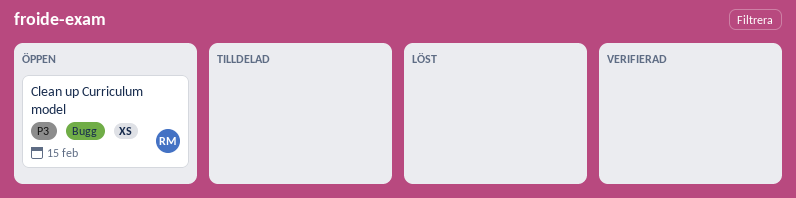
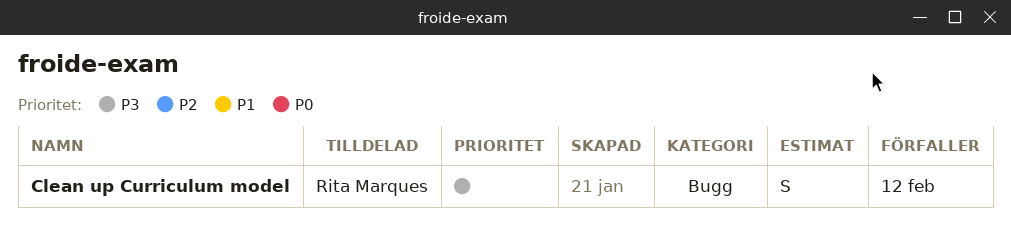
Clean up Curriculum model, estimate: XS -> S
Clean up Curriculum model, due: Feb 15 -> Feb 12

